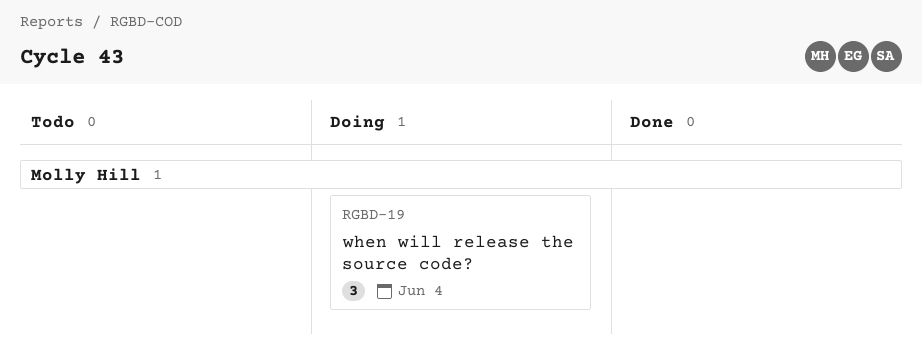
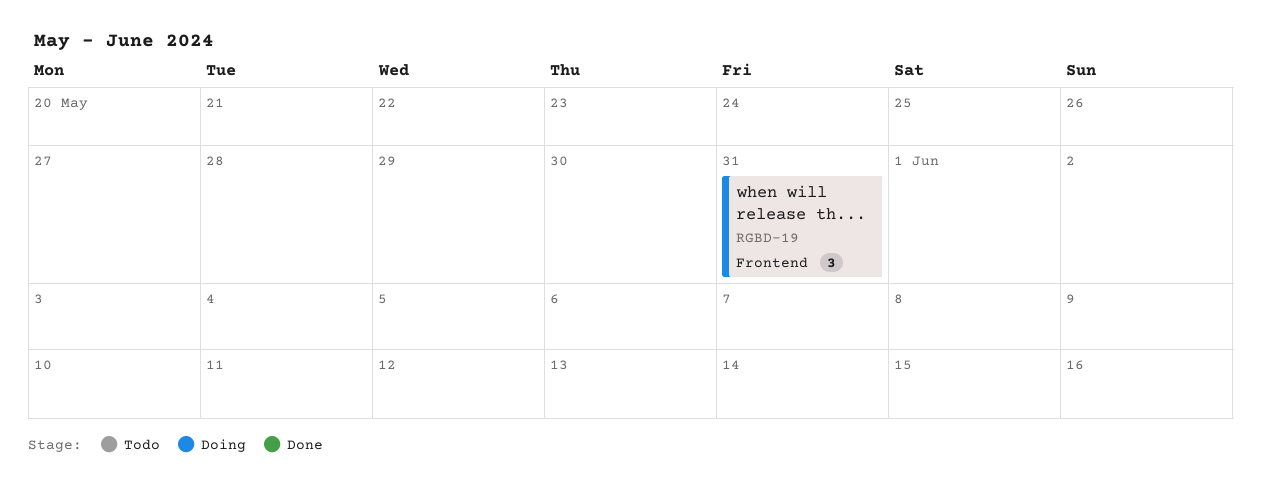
RGBD-19, due: Jun 4 -> May 31

